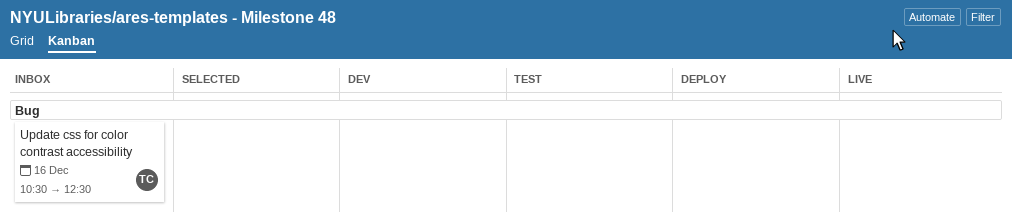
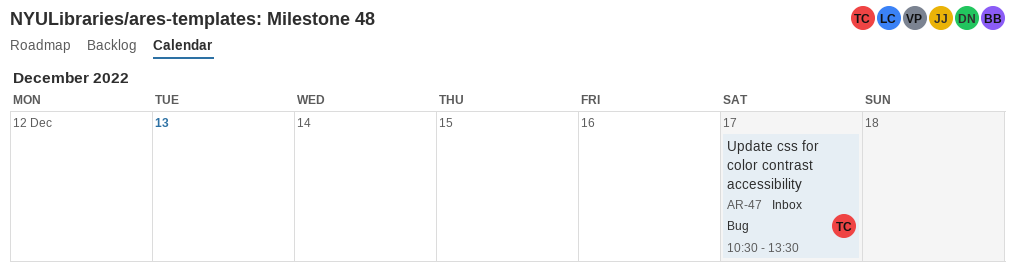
Update css for color contrast accessibility, day: Dec 16 -> Dec 17
Update css for color contrast accessibility, ends: 12:30 -> 13:30

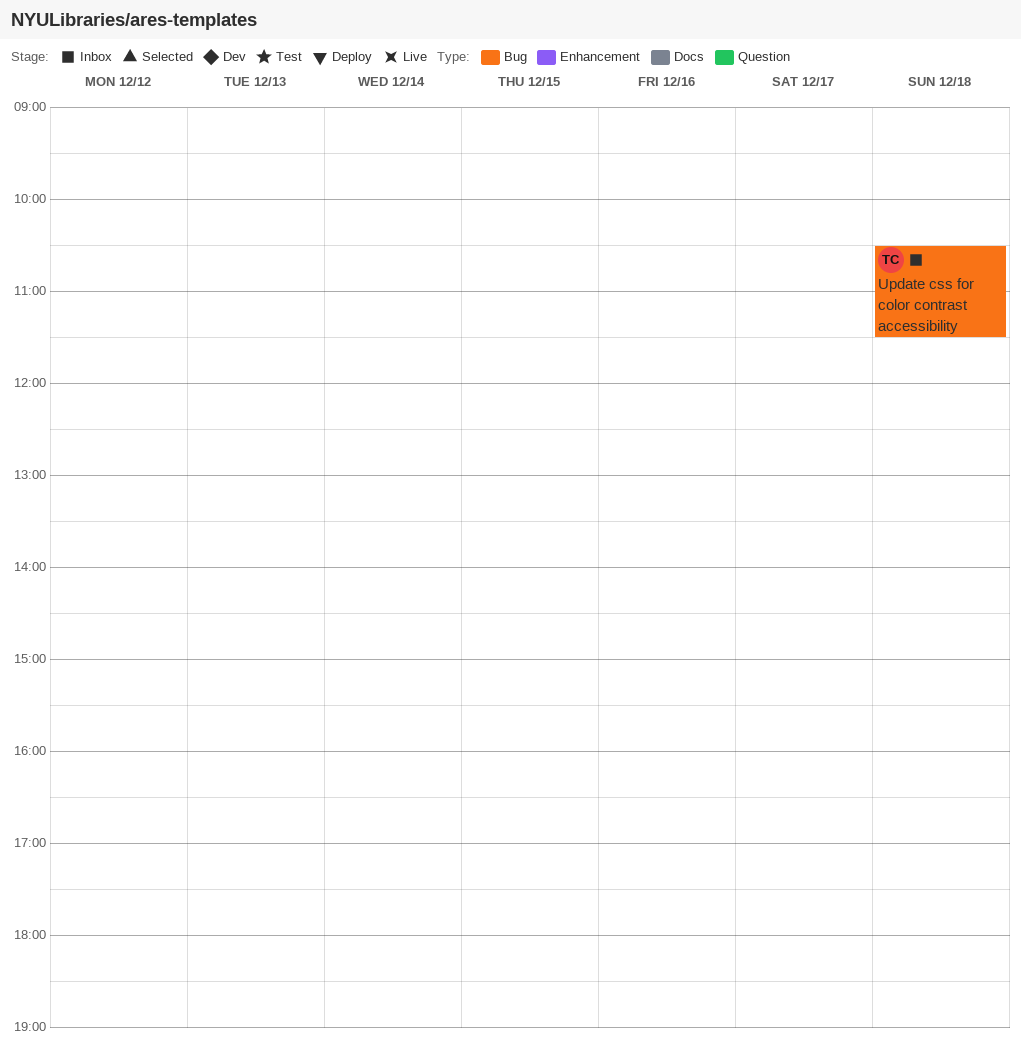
Update css for color contrast accessibility, day: Dec 17 -> Dec 18
Update css for color contrast accessibility, ends: 13:30 -> 11:30

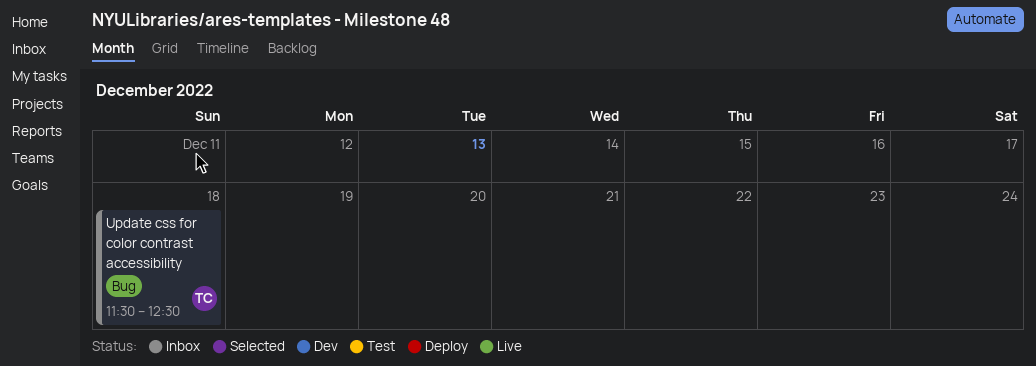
Update css for color contrast accessibility, begins: 10:30 -> 11:30
Update css for color contrast accessibility, ends: 11:30 -> 12:30

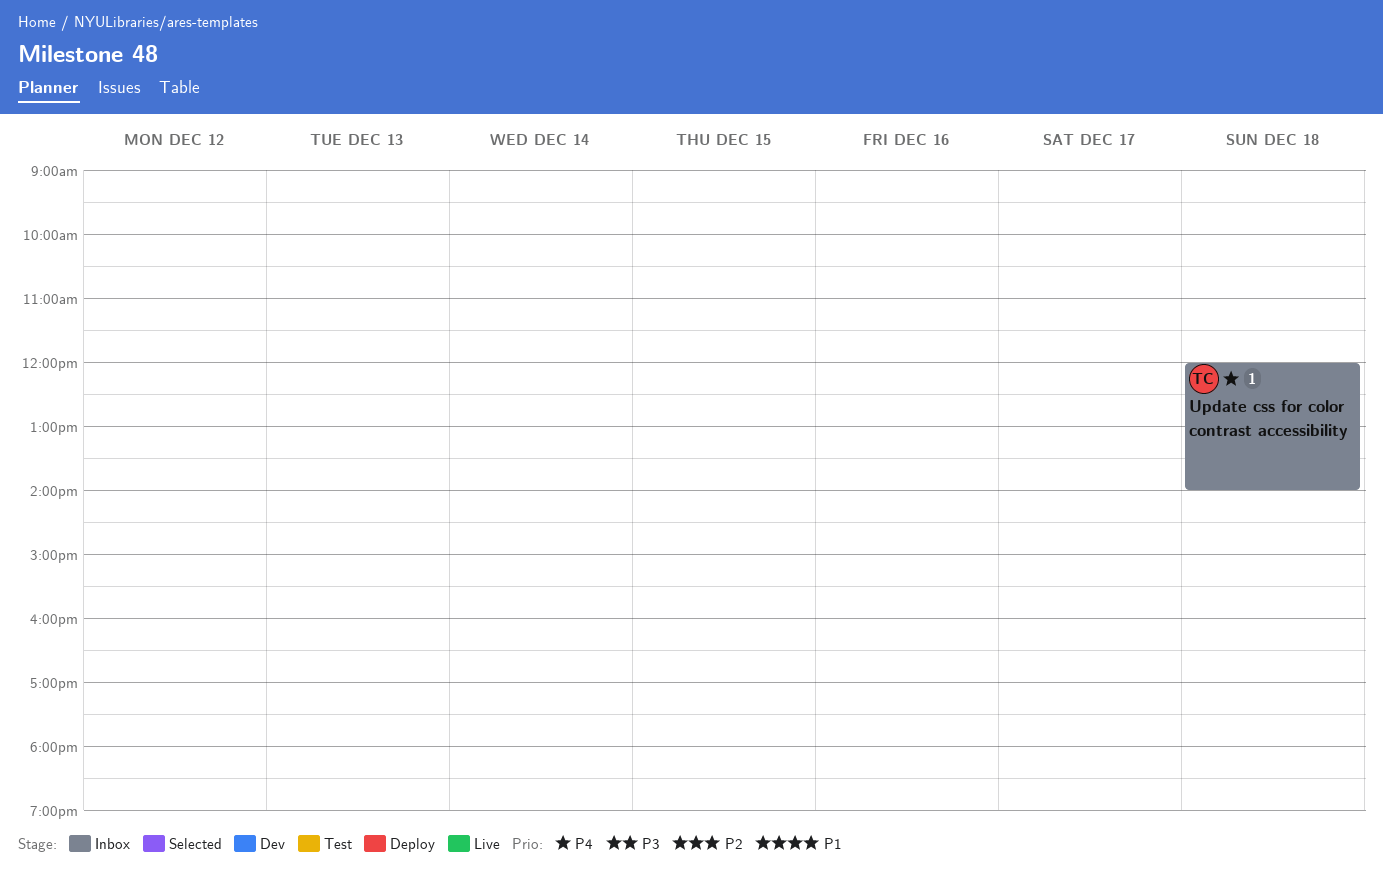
Update css for color contrast accessibility, begins: 11:30 -> 12:00
Update css for color contrast accessibility, ends: 12:30 -> 14:00

